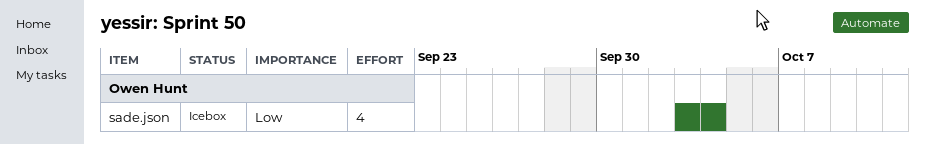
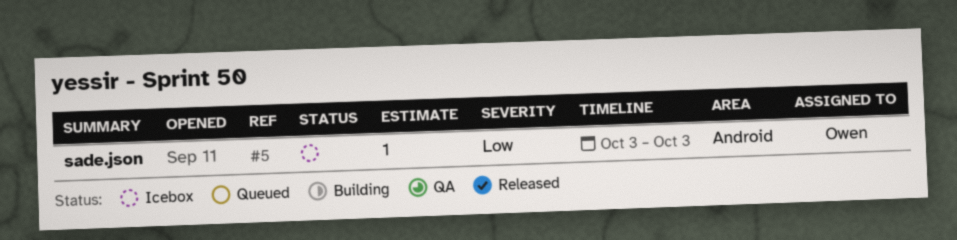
sade.json, estimate: 4 -> 1
sade.json, due: Oct 4 -> Oct 3

